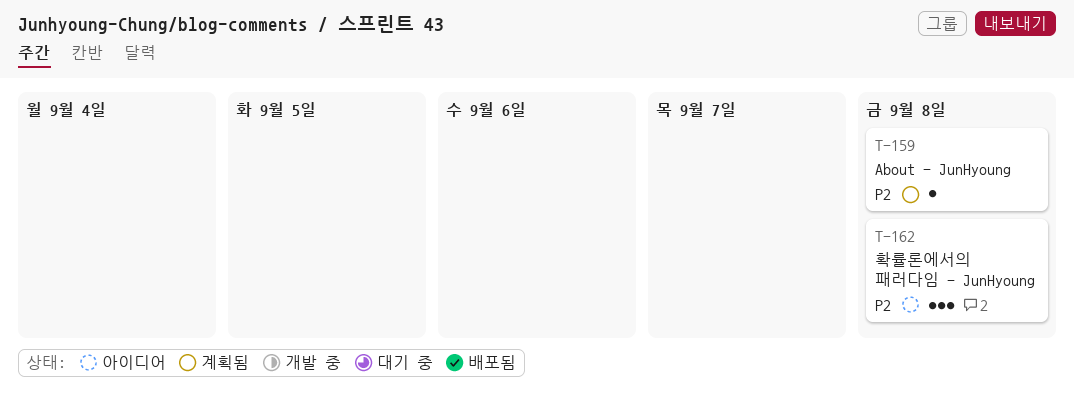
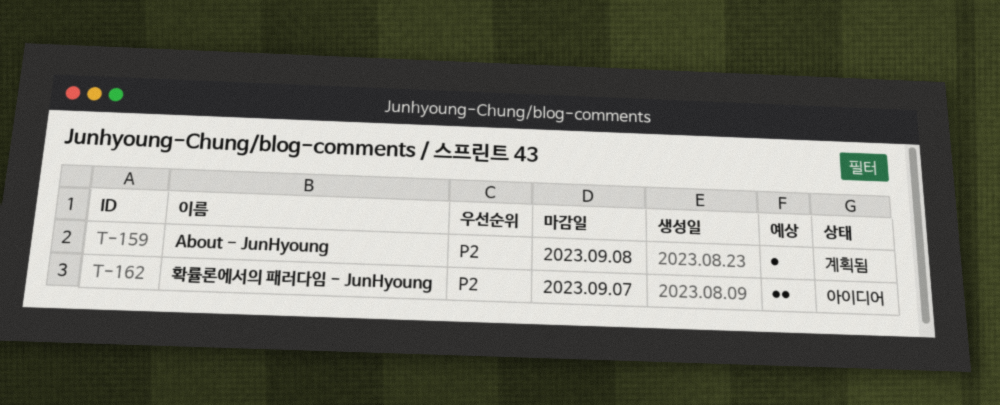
T-162, estimate: 3 -> 2
T-162, due: Sep 8 -> Sep 7

